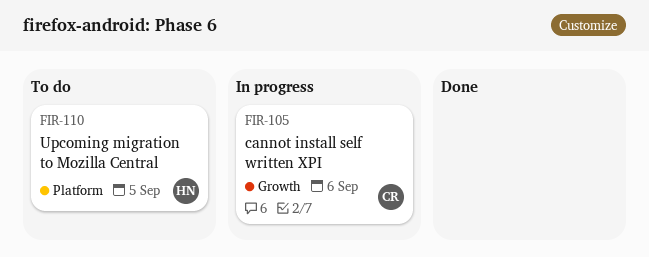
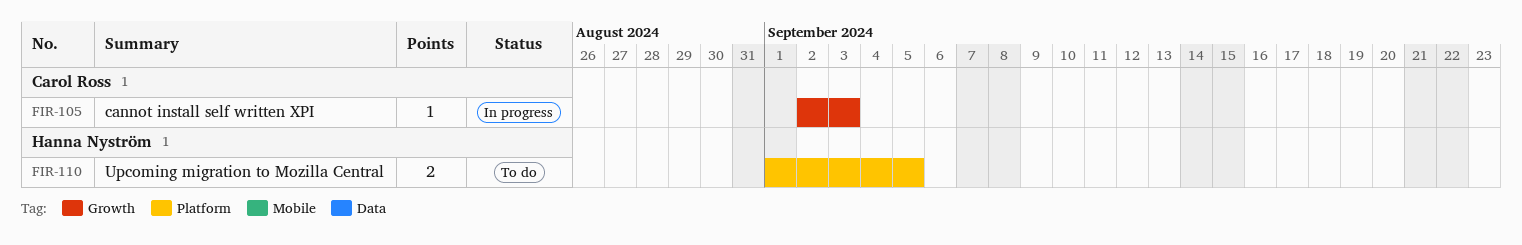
FIR-105, due: Sep 6 -> Sep 3

